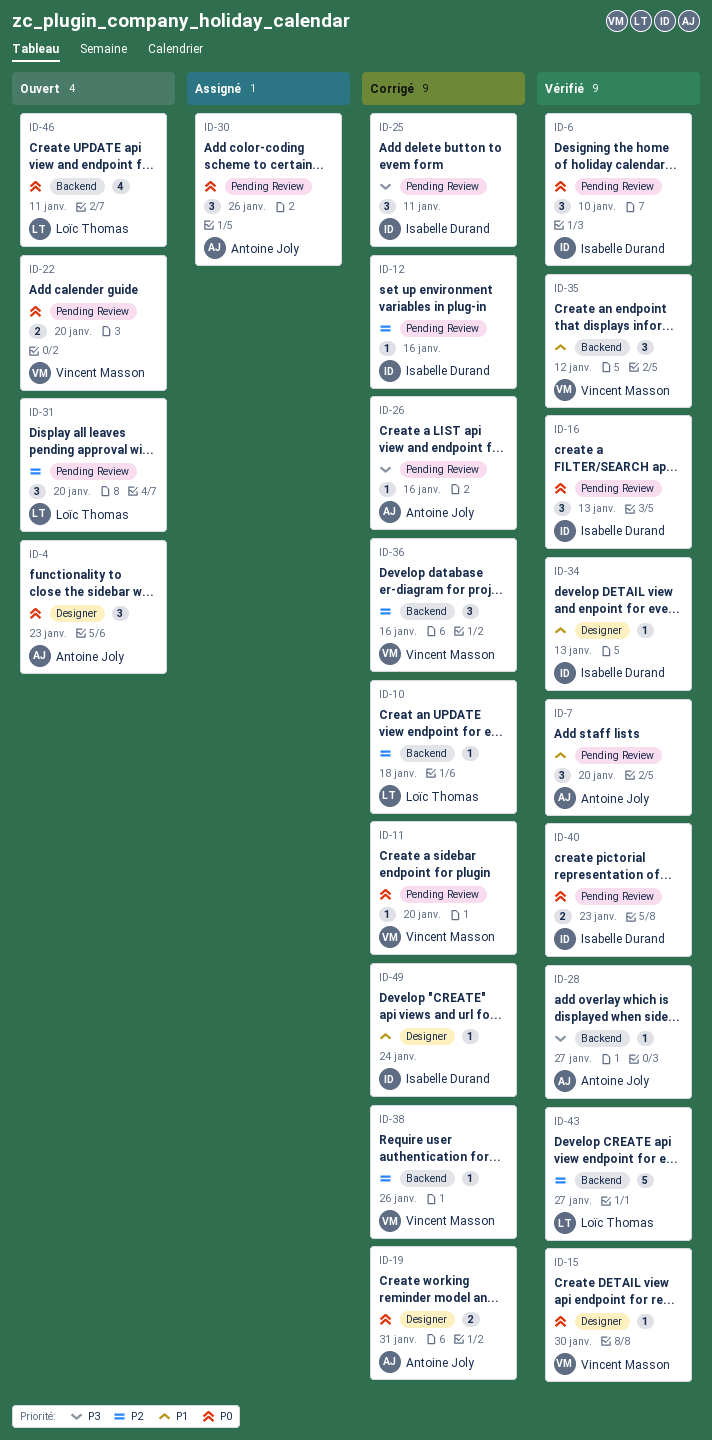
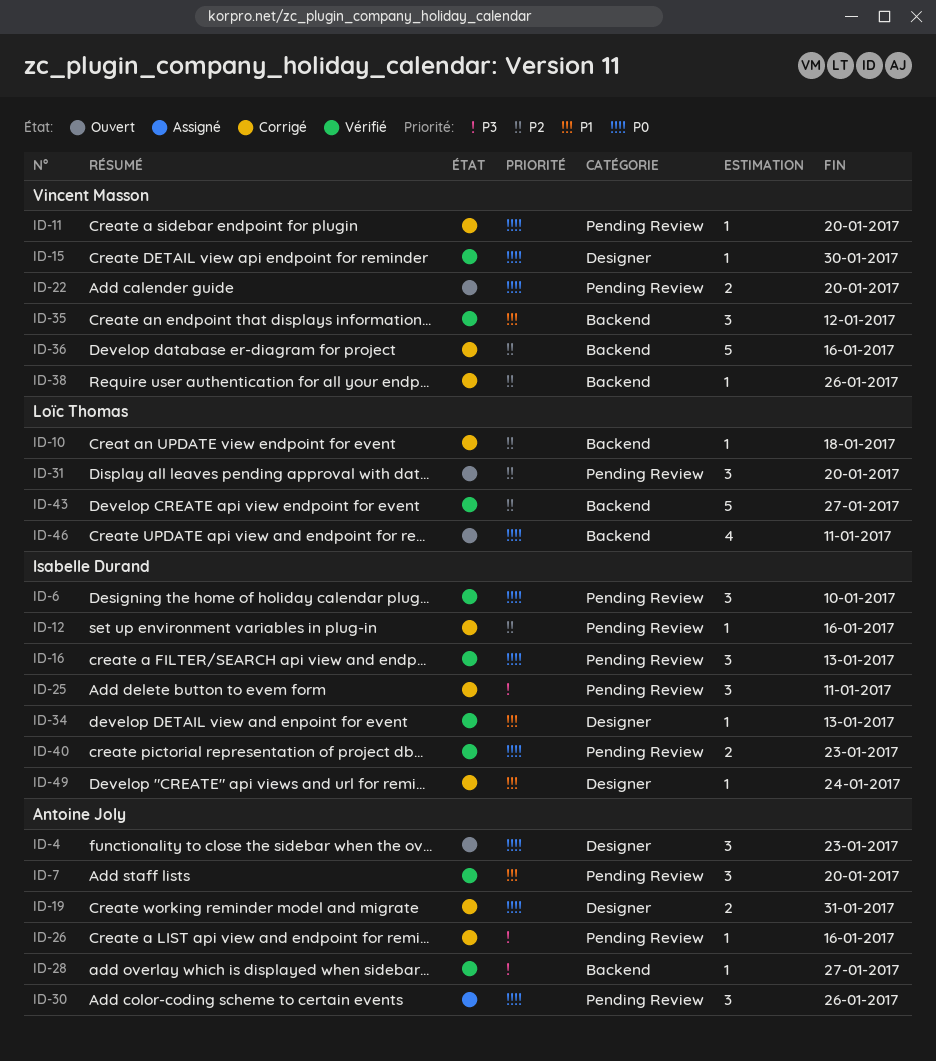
ID-36, estimate: 3 -> 5

